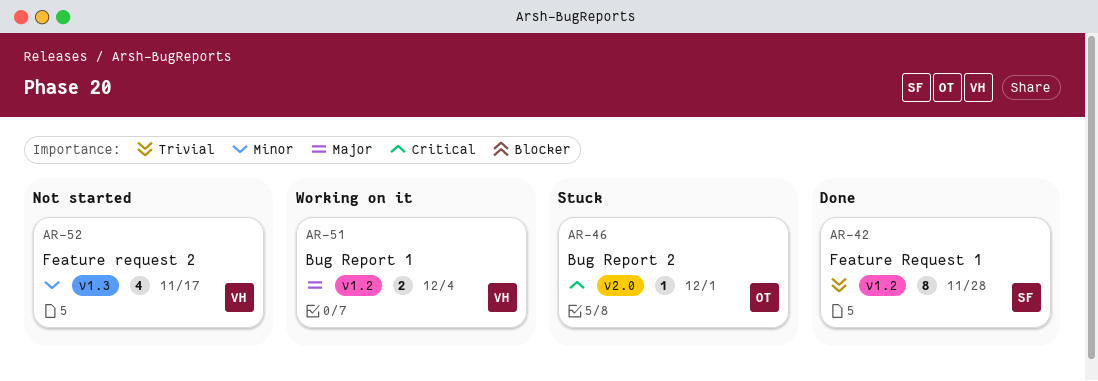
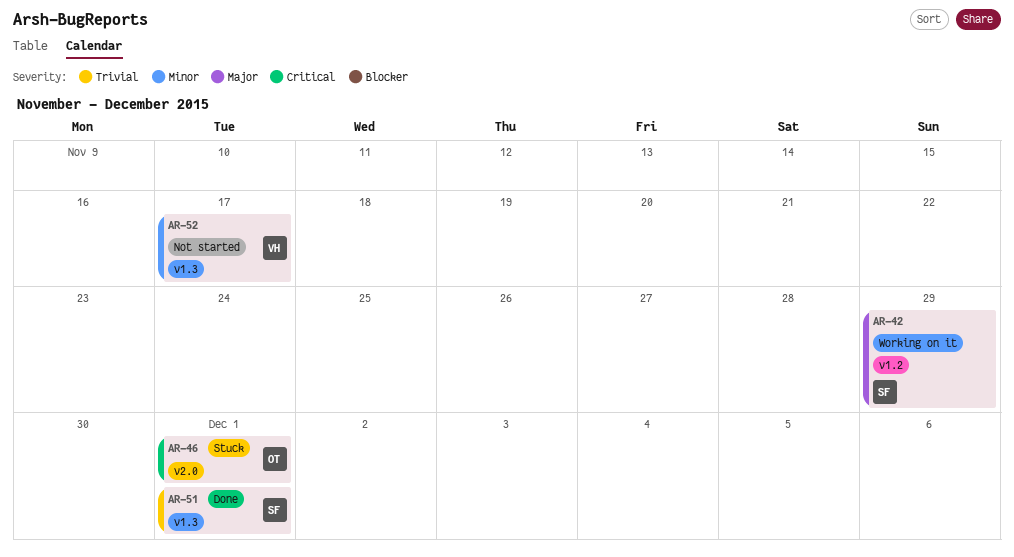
AR-42, status: Done -> Working on it
AR-42, priority: Trivial -> Major
AR-42, due: Nov 28 -> Nov 29
AR-51, status: Working on it -> Done
AR-51, owner: VH -> SF
AR-51, priority: Major -> Trivial
AR-51, label: v1.2 -> v1.3
AR-51, due: Dec 4 -> Dec 1

